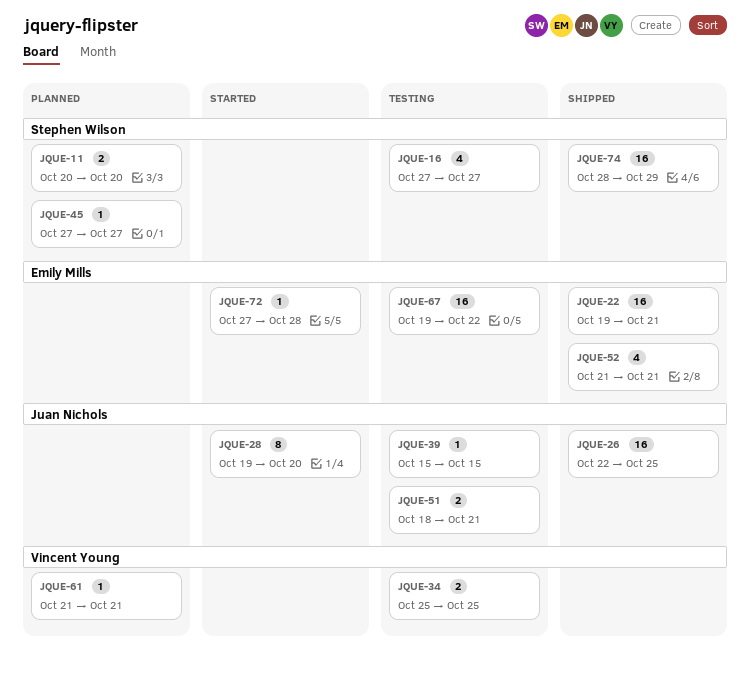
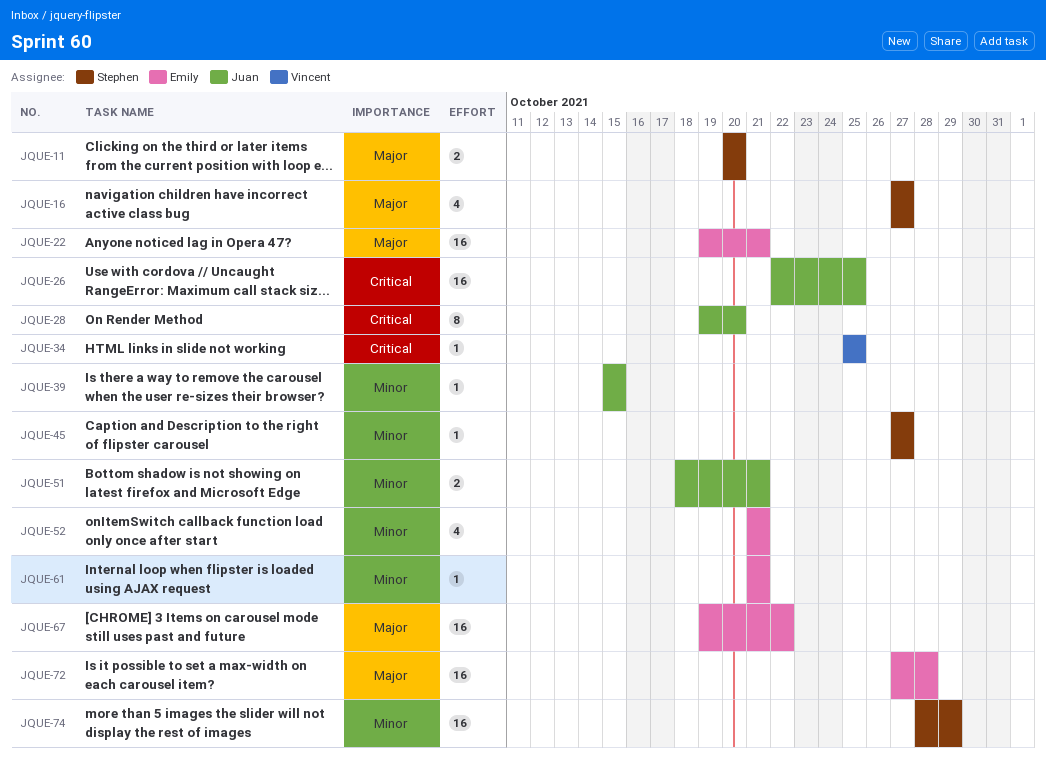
JQUE-34, estimate: 2 -> 1
JQUE-61, owner: Vincent Young -> Emily Mills
JQUE-72, estimate: 1 -> 16

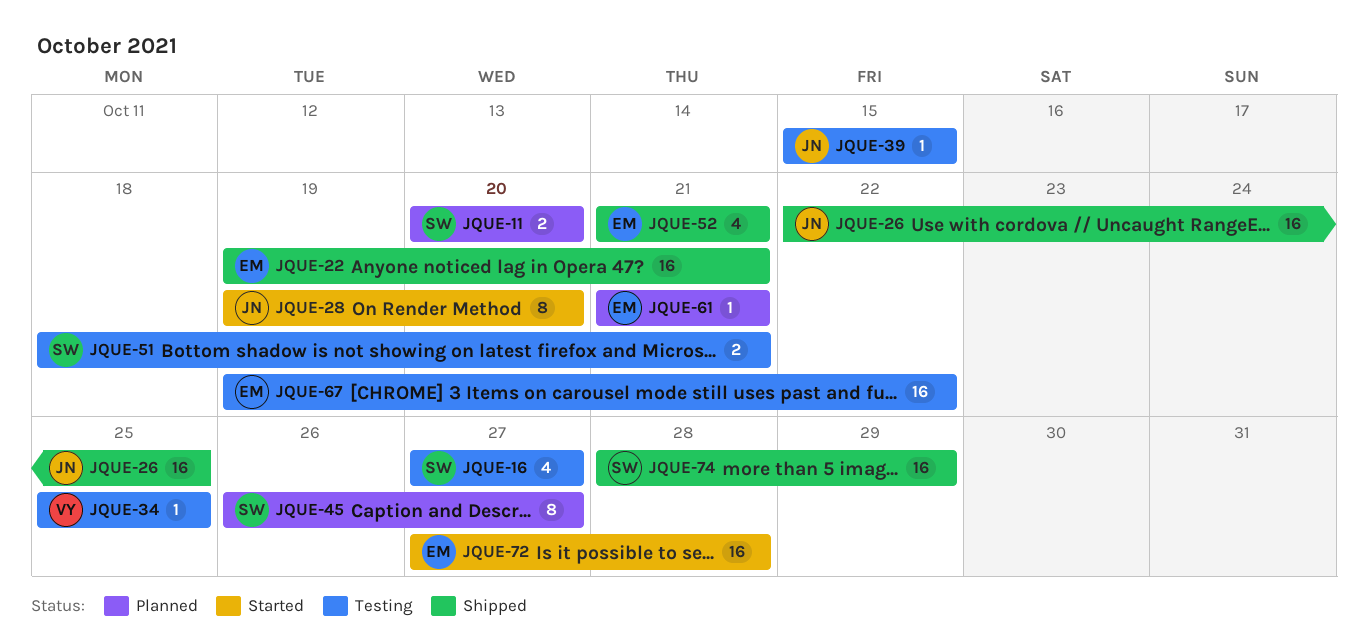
JQUE-45, estimate: 1 -> 8
JQUE-45, start: Oct 27 -> Oct 26
JQUE-51, owner: Juan -> Stephen

